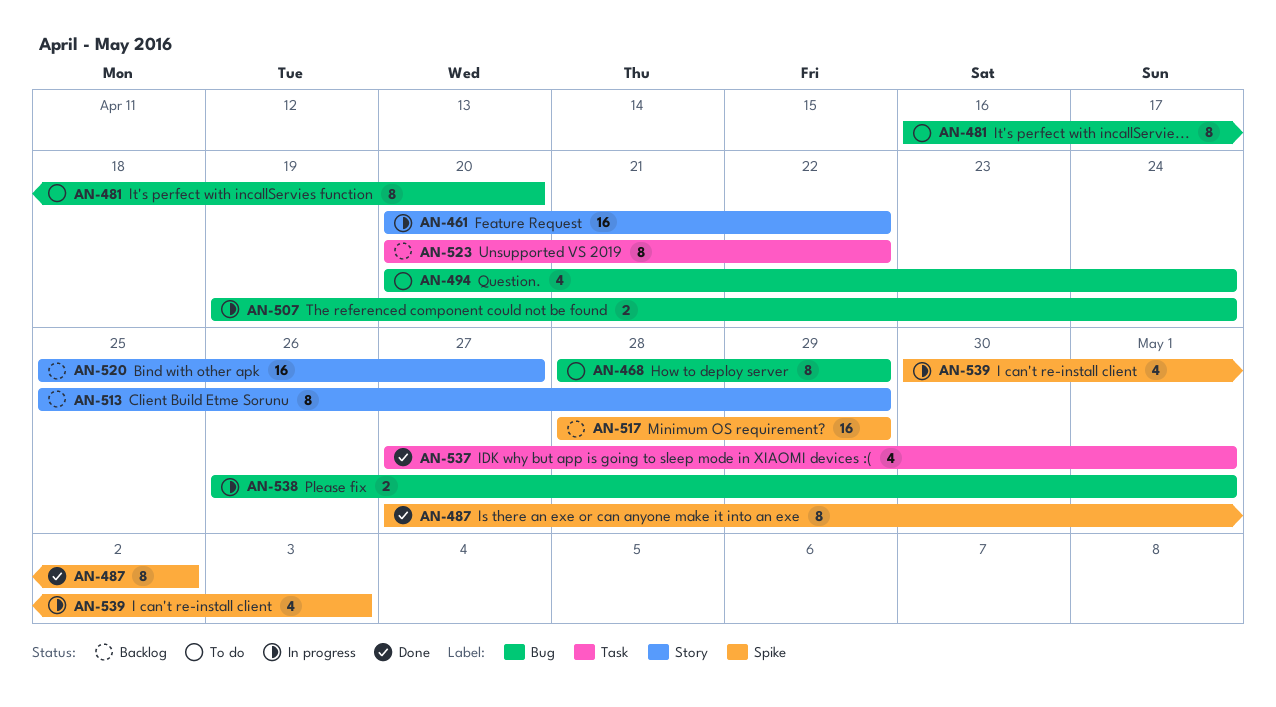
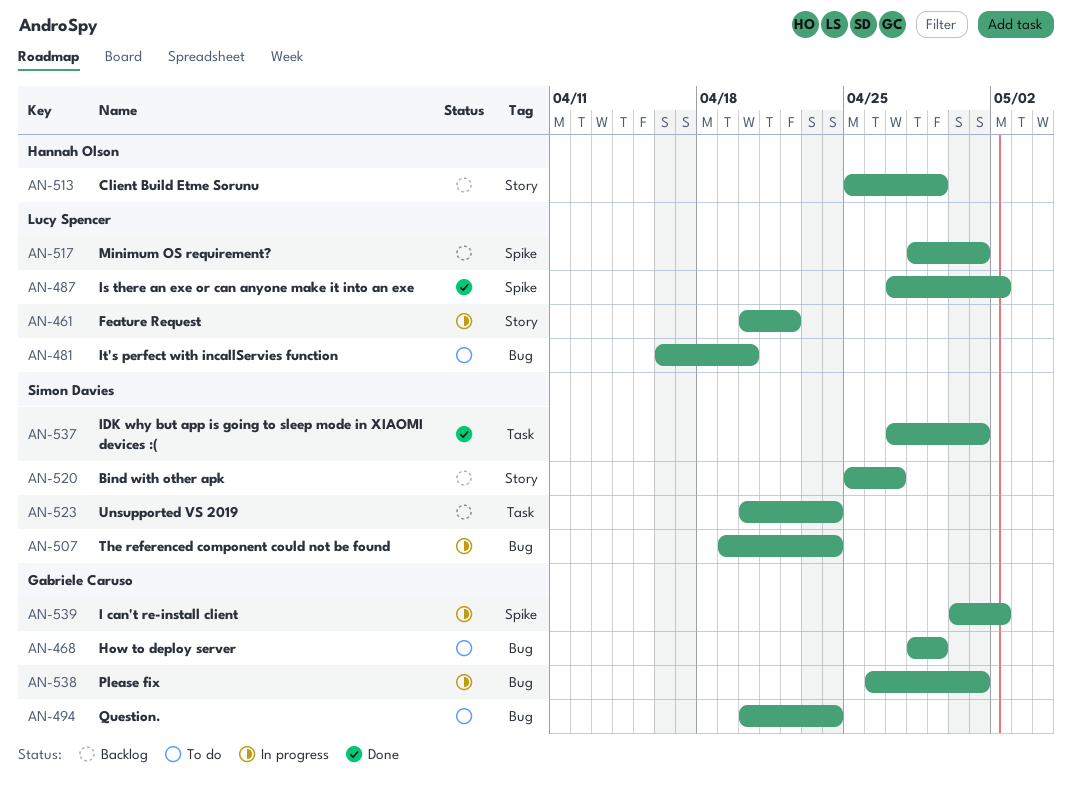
AN-517, due: Apr 29 -> May 1
AN-523, due: Apr 22 -> Apr 24
AN-539, due: May 3 -> May 2

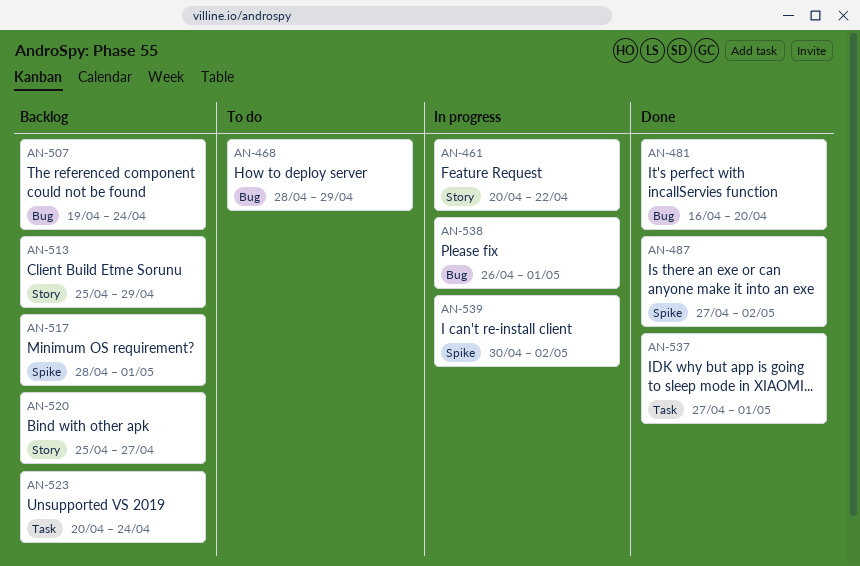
AN-481, status: To do -> Done
AN-494: present -> none
AN-507, status: In progress -> Backlog

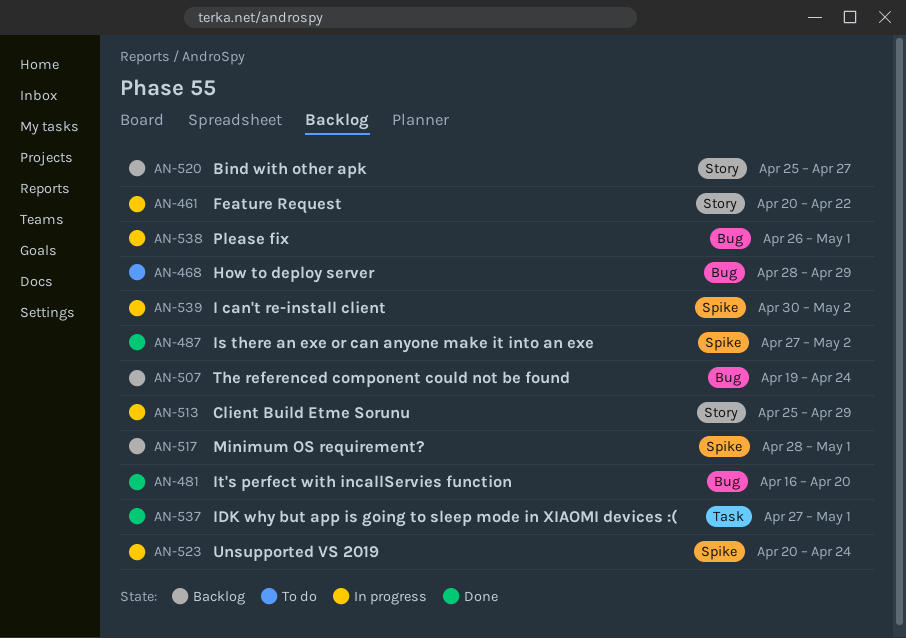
AN-513, status: Backlog -> In progress
AN-523, status: Backlog -> In progress
AN-523, label: Task -> Spike

